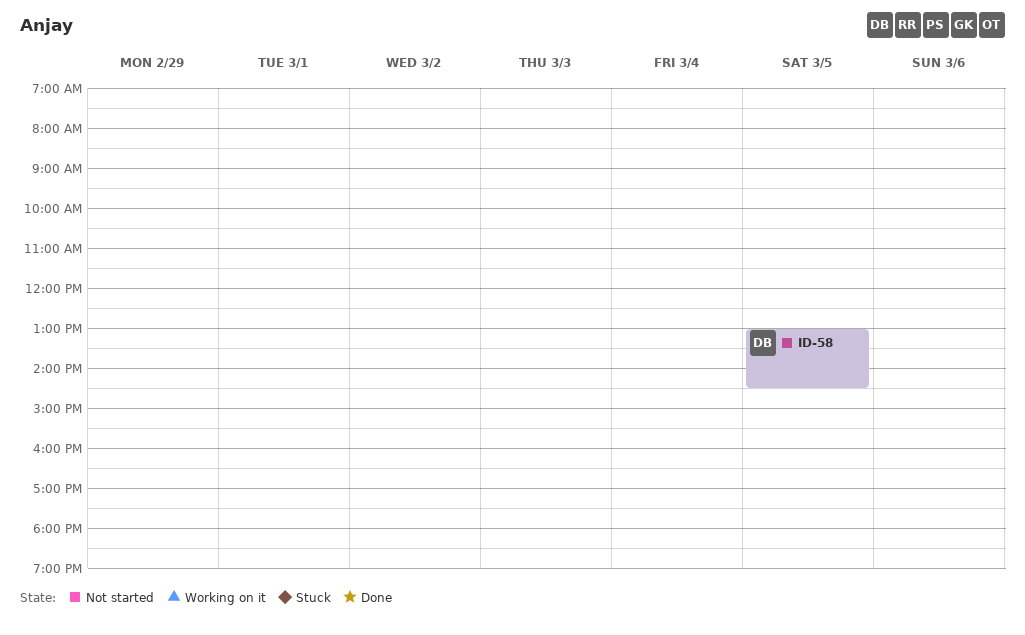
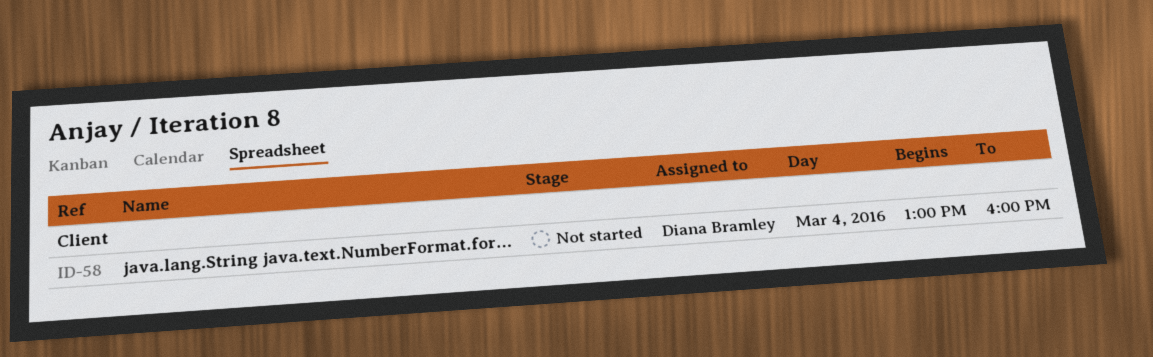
ID-58, day: Mar 5 -> Mar 4
ID-58, ends: 14:30 -> 16:00

